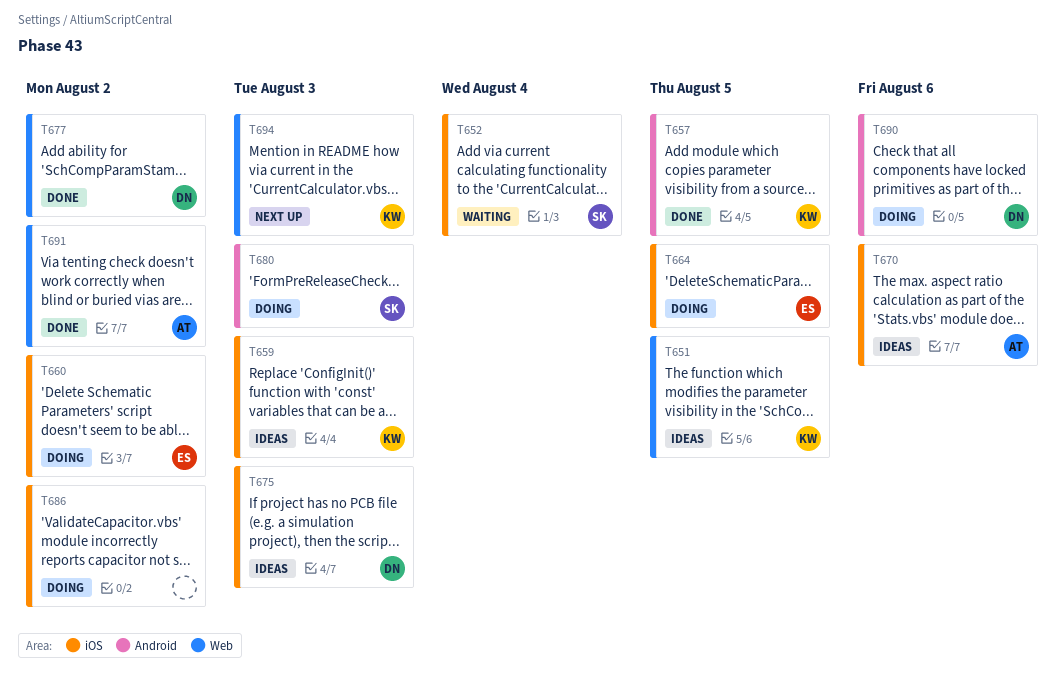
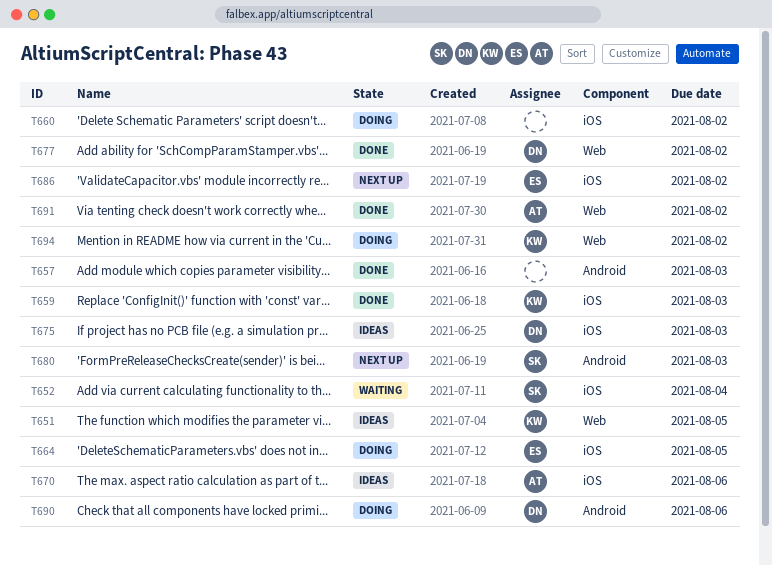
T657, owner: KW -> none
T657, due: Aug 5 -> Aug 3
T659, status: Ideas -> Done
T660, owner: ES -> none
T680, status: Doing -> Next up
T686, status: Doing -> Next up
T686, owner: none -> ES
T694, status: Next up -> Doing
T694, due: Aug 3 -> Aug 2

